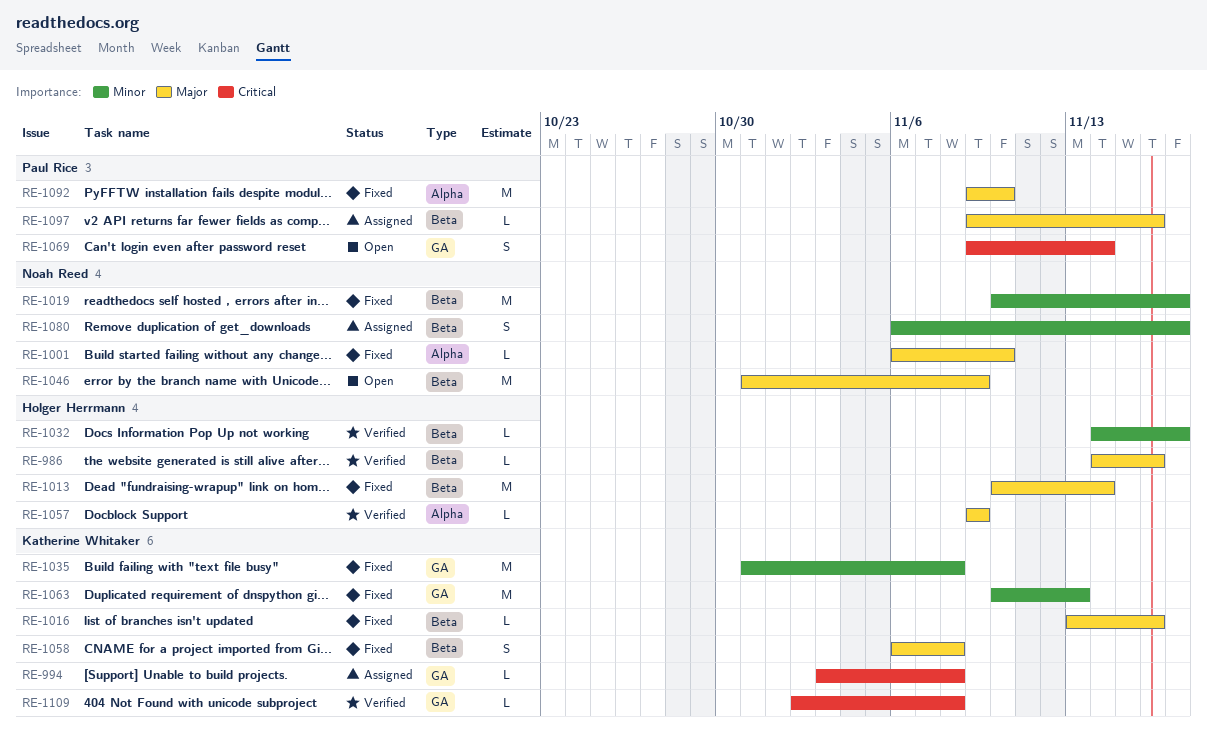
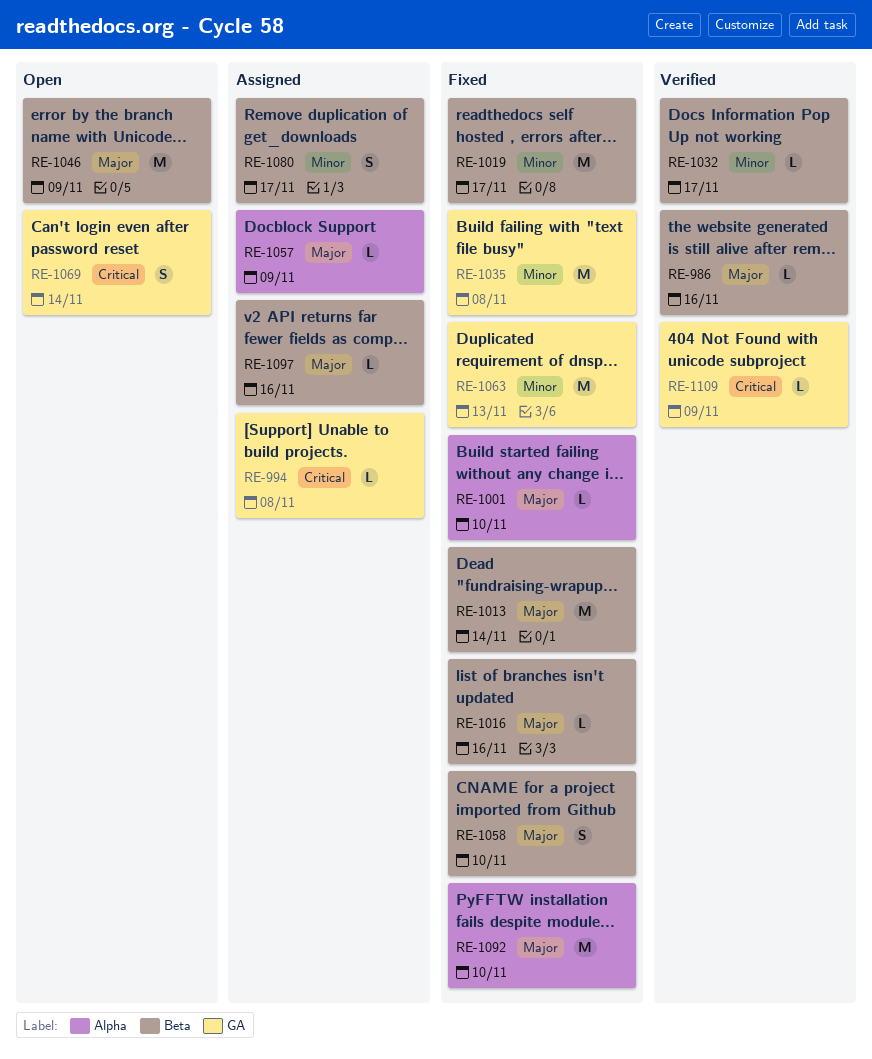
RE-1057, status: Verified -> Assigned
RE-1058, due: Nov 8 -> Nov 10
RE-1109, due: Nov 8 -> Nov 9

